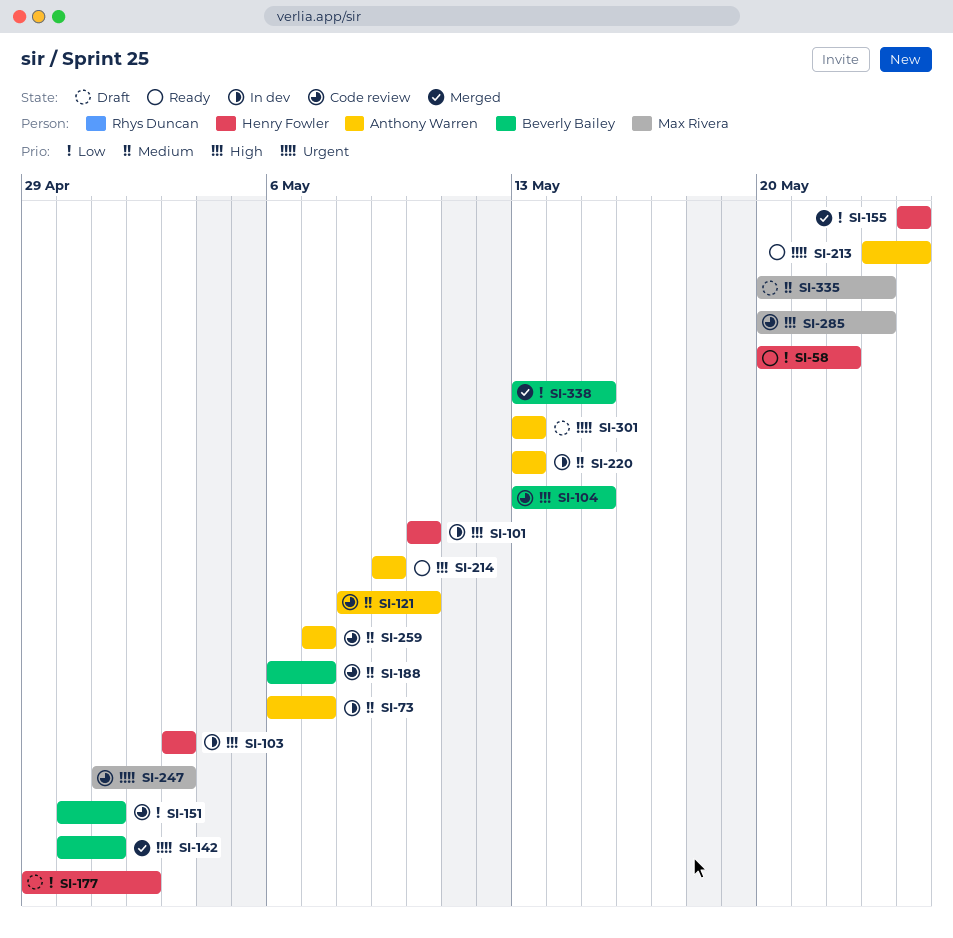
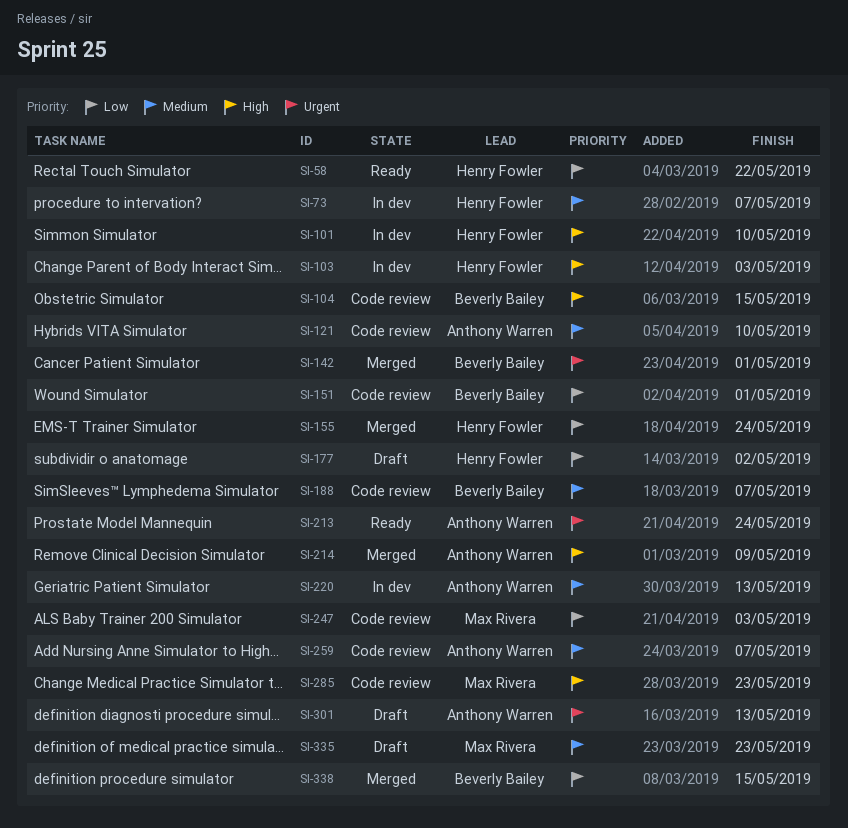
SI-73, owner: Anthony Warren -> Henry Fowler
SI-214, status: Ready -> Merged
SI-247, priority: Urgent -> Low

